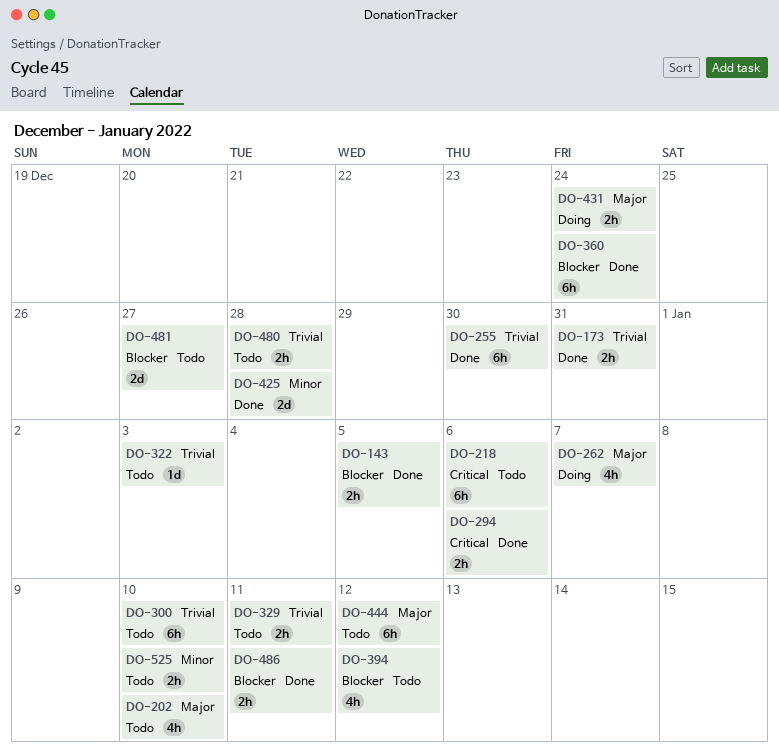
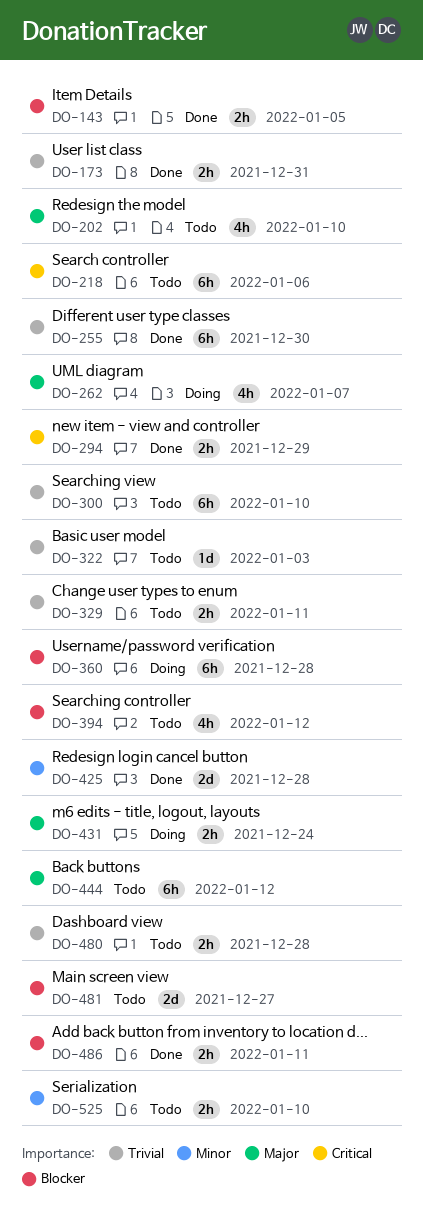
DO-294, due: Jan 6 -> Dec 29
DO-360, status: Done -> Doing
DO-360, due: Dec 24 -> Dec 28

